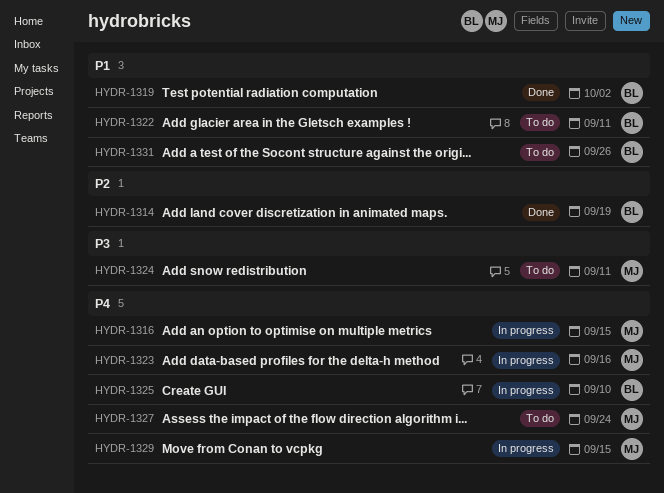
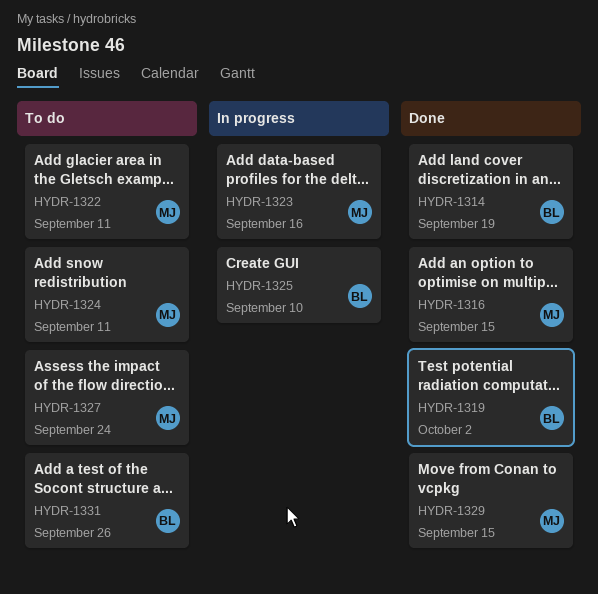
HYDR-1316, status: In progress -> Done
HYDR-1322, owner: BL -> MJ
HYDR-1329, status: In progress -> Done

